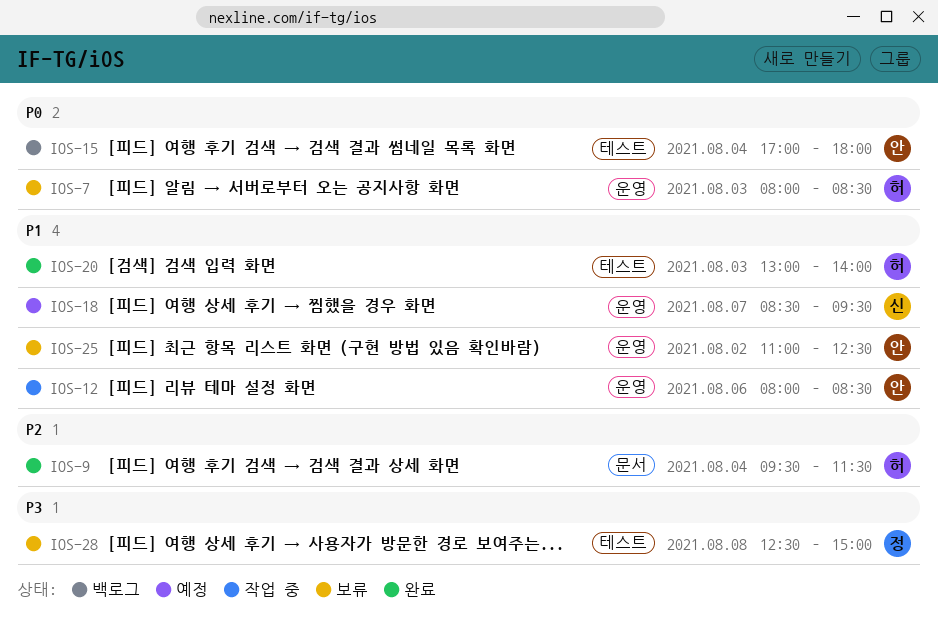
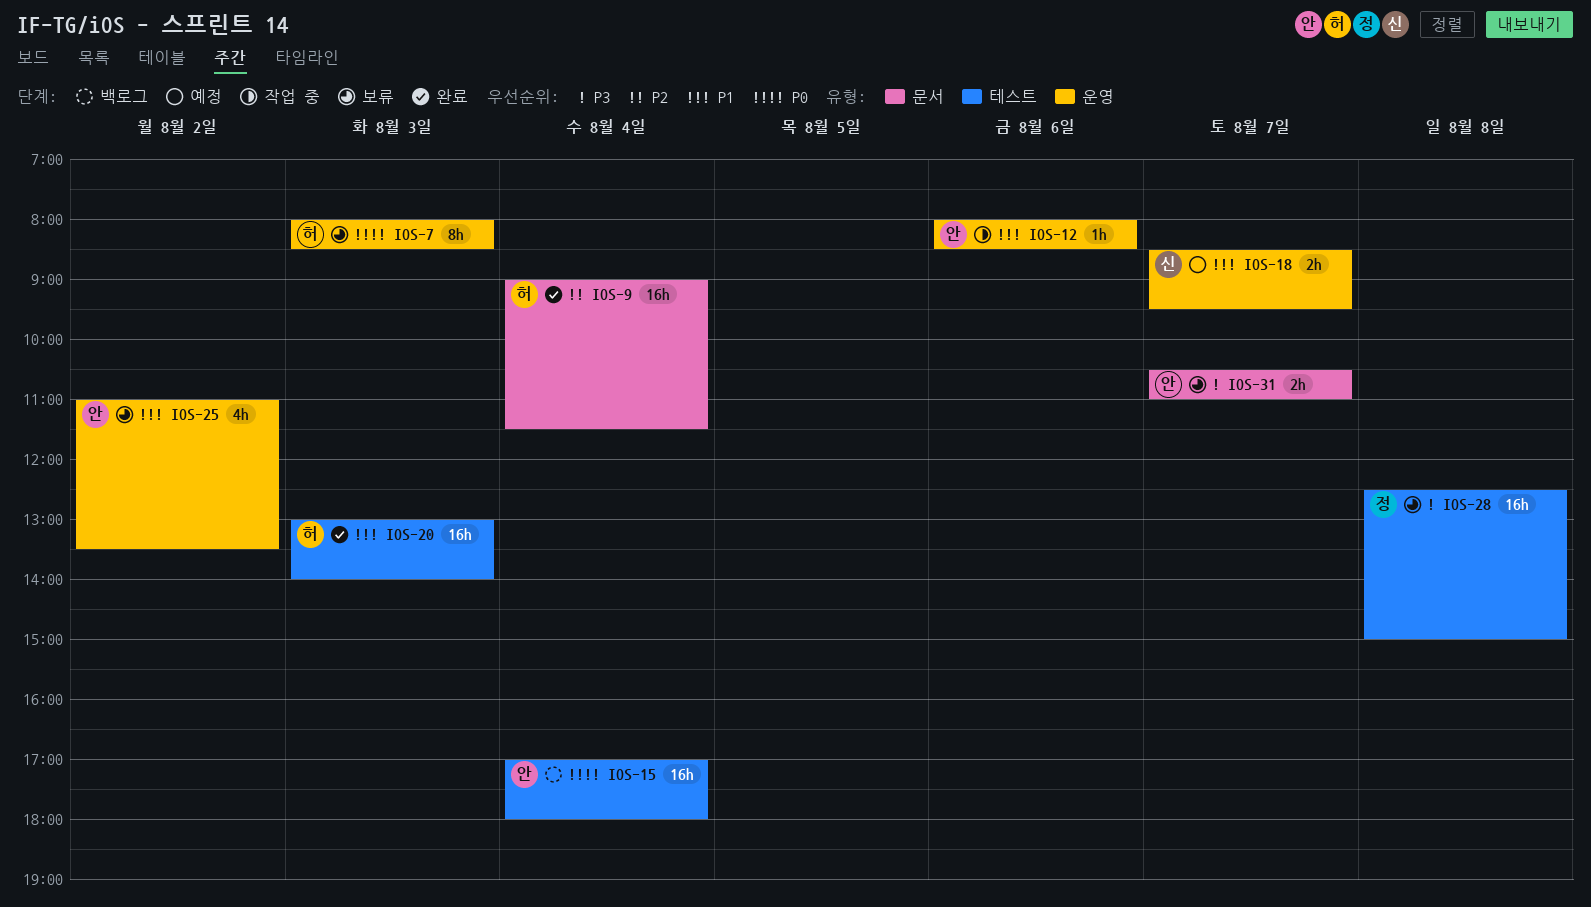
IOS-9, begins: 09:30 -> 09:00
IOS-25, ends: 12:30 -> 13:30
IOS-31: none -> present

